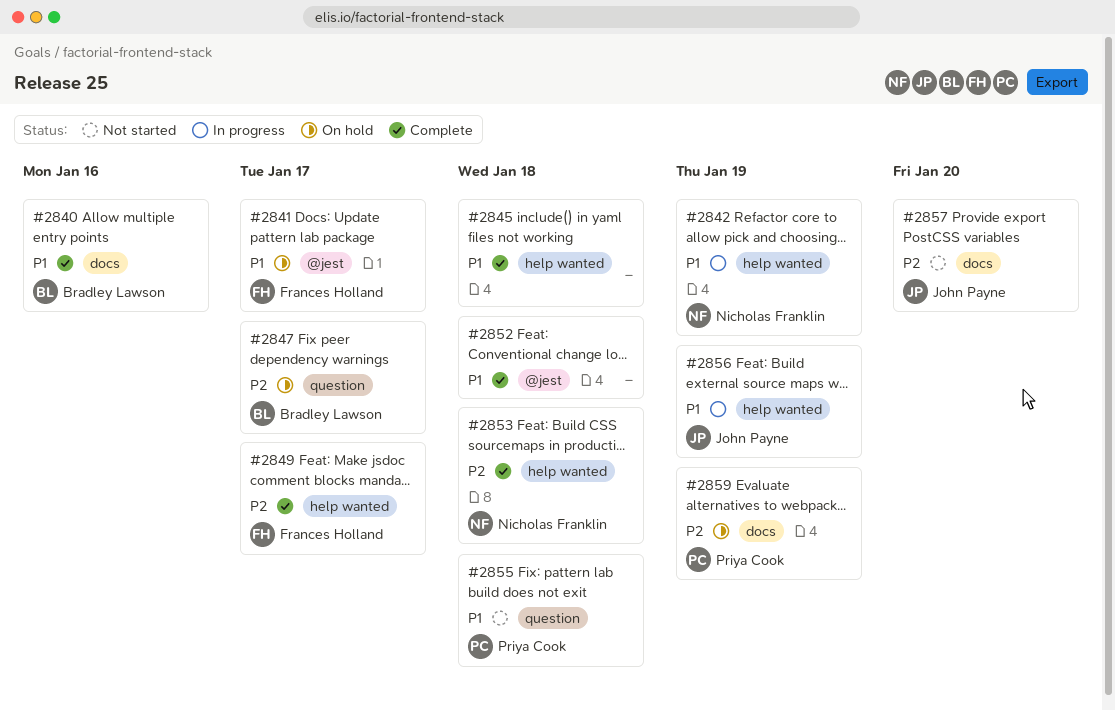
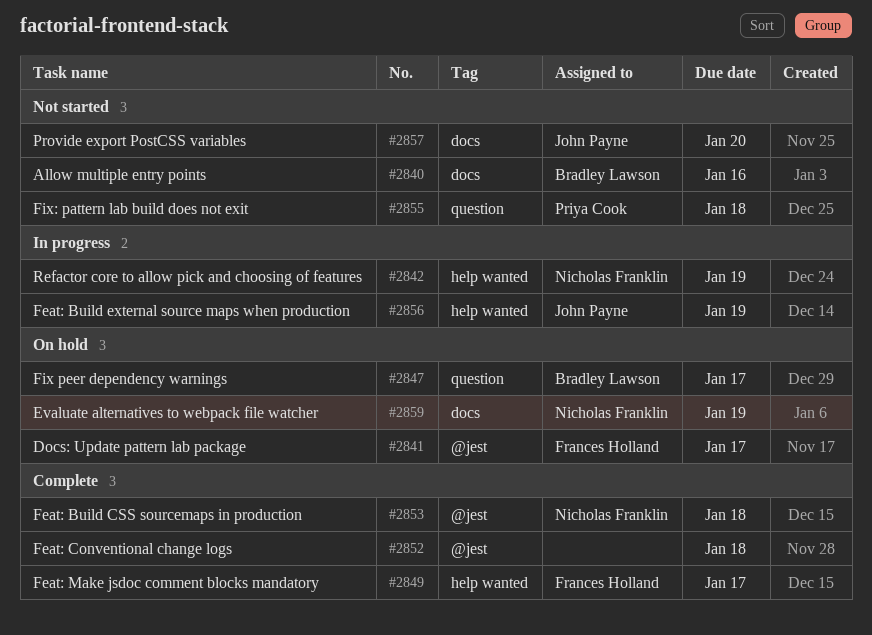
#2840, status: Complete -> Not started
#2845: present -> none
#2853, label: help wanted -> @jest
#2859, owner: Priya Cook -> Nicholas Franklin

